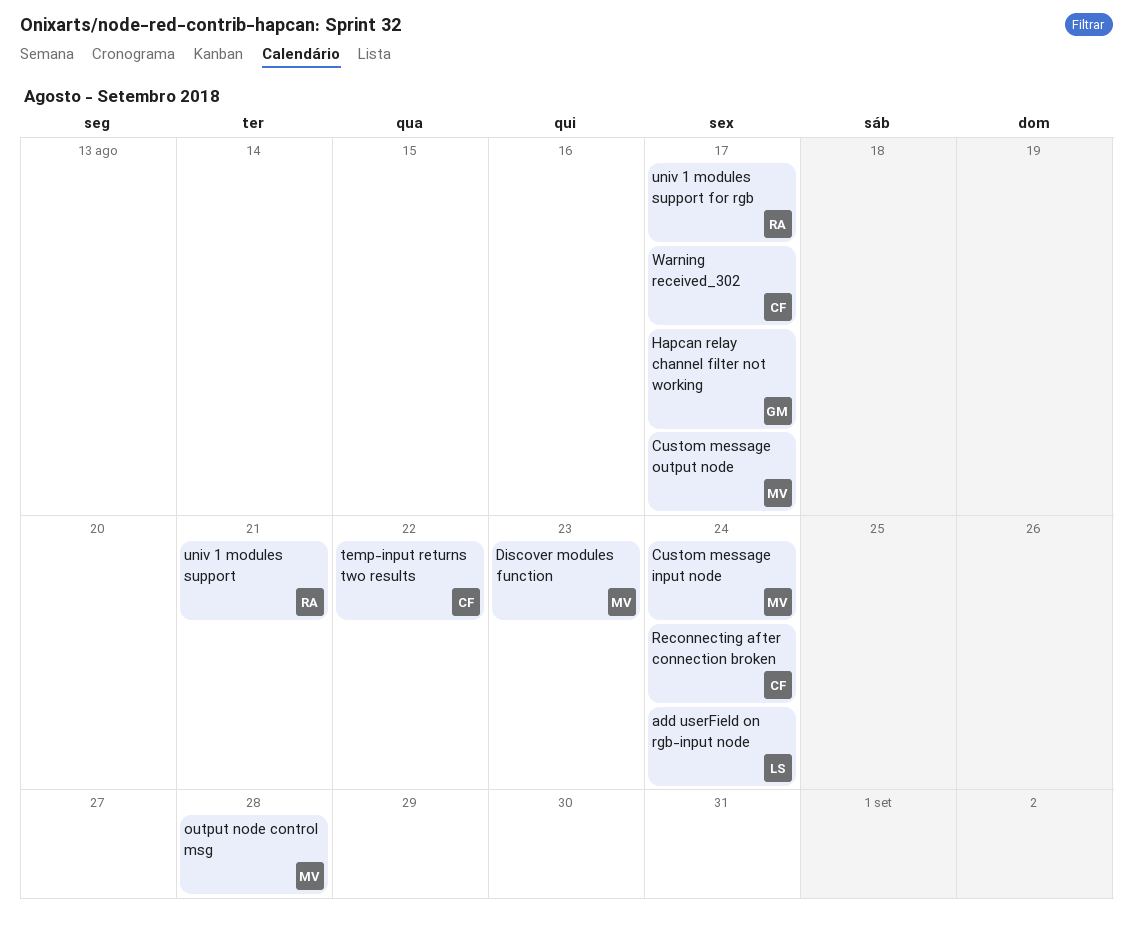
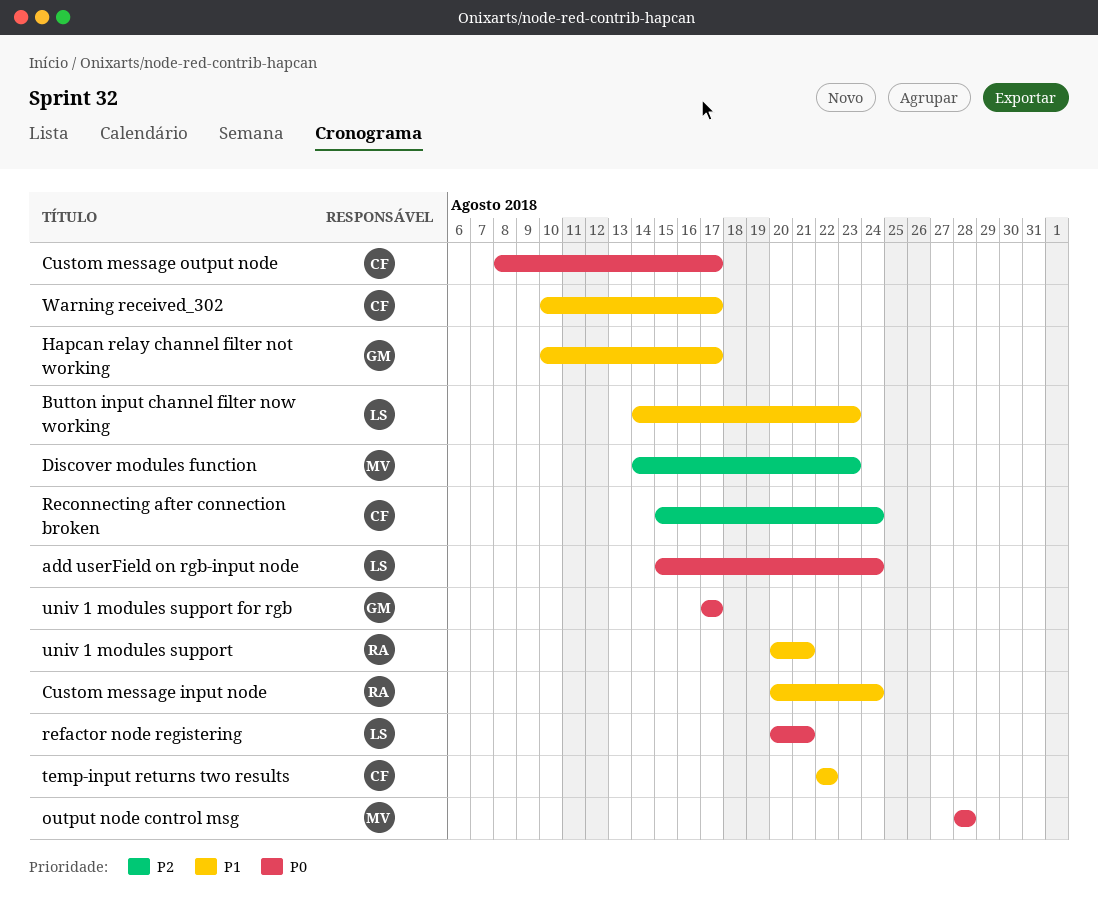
Button input channel filter now working: none -> present
Custom message input node, owner: MV -> RA
Custom message output node, owner: MV -> CF
refactor node registering: none -> present
univ 1 modules support for rgb, owner: RA -> GM

